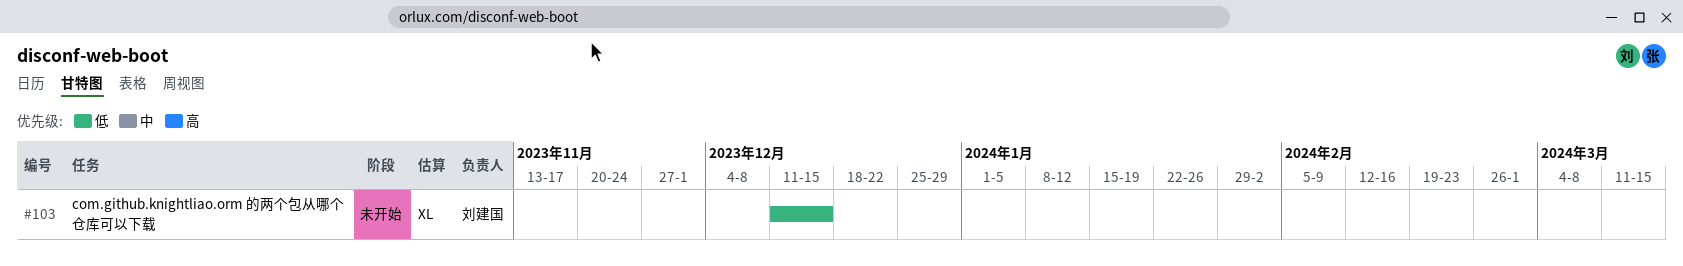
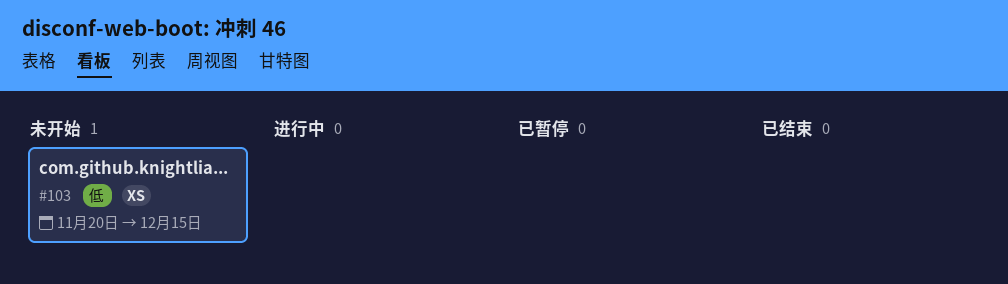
#103, estimate: XL -> XS
#103, start: Dec 11 -> Nov 20

